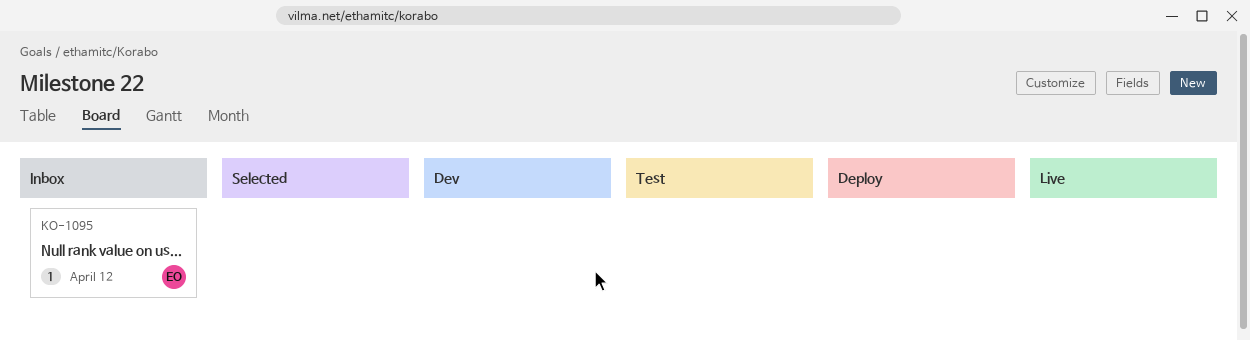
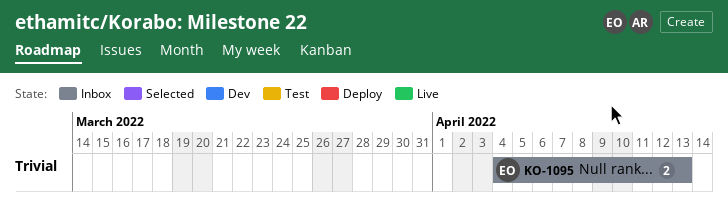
KO-1095, estimate: 1 -> 2
KO-1095, due: Apr 12 -> Apr 13

